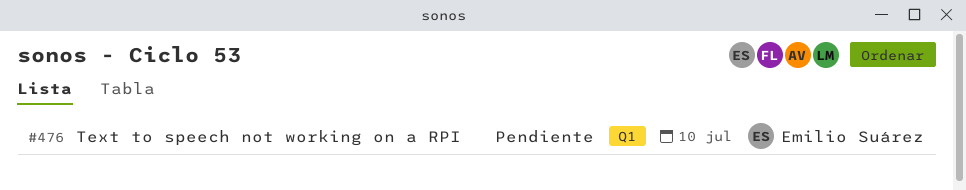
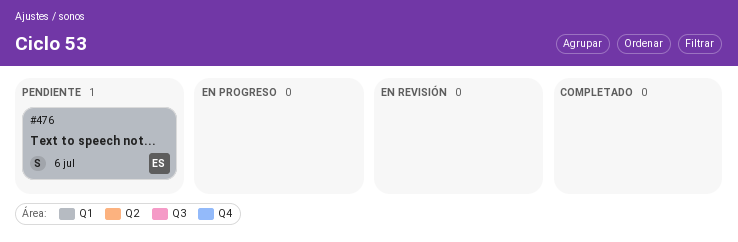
#476, due: Jul 10 -> Jul 6

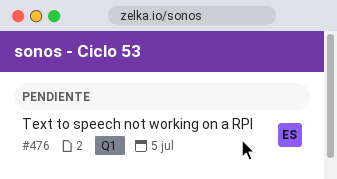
#476, due: Jul 6 -> Jul 5

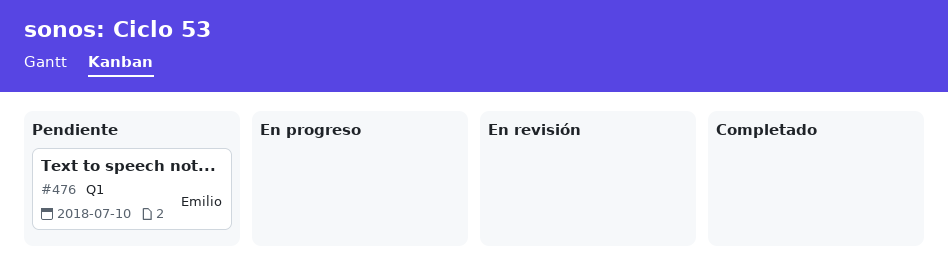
#476, due: Jul 5 -> Jul 10

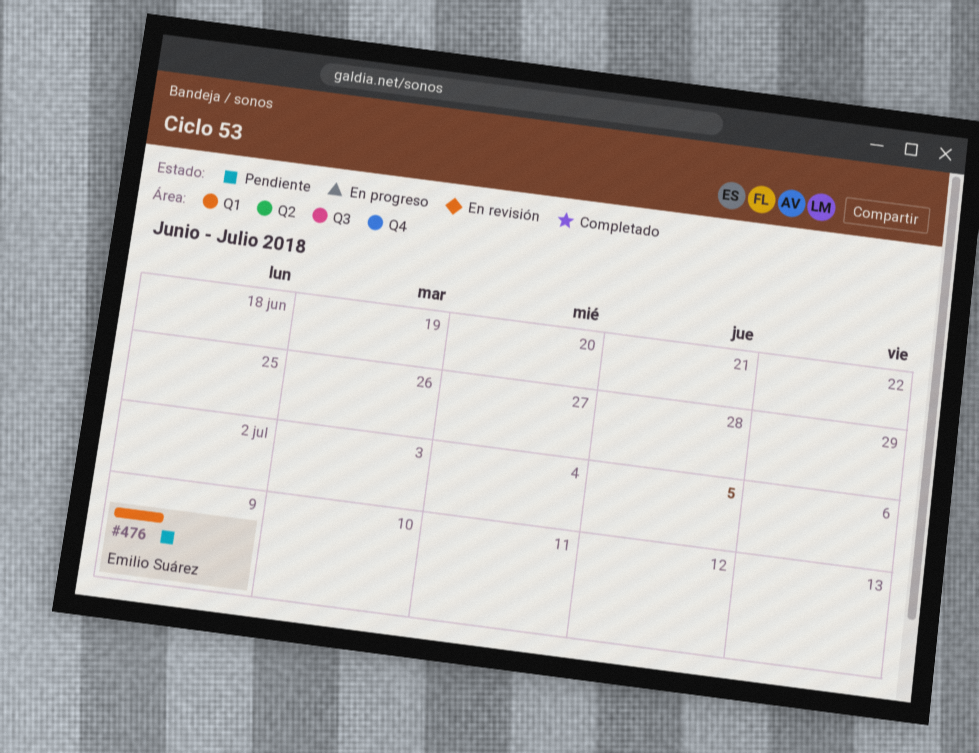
#476, due: Jul 10 -> Jul 9

